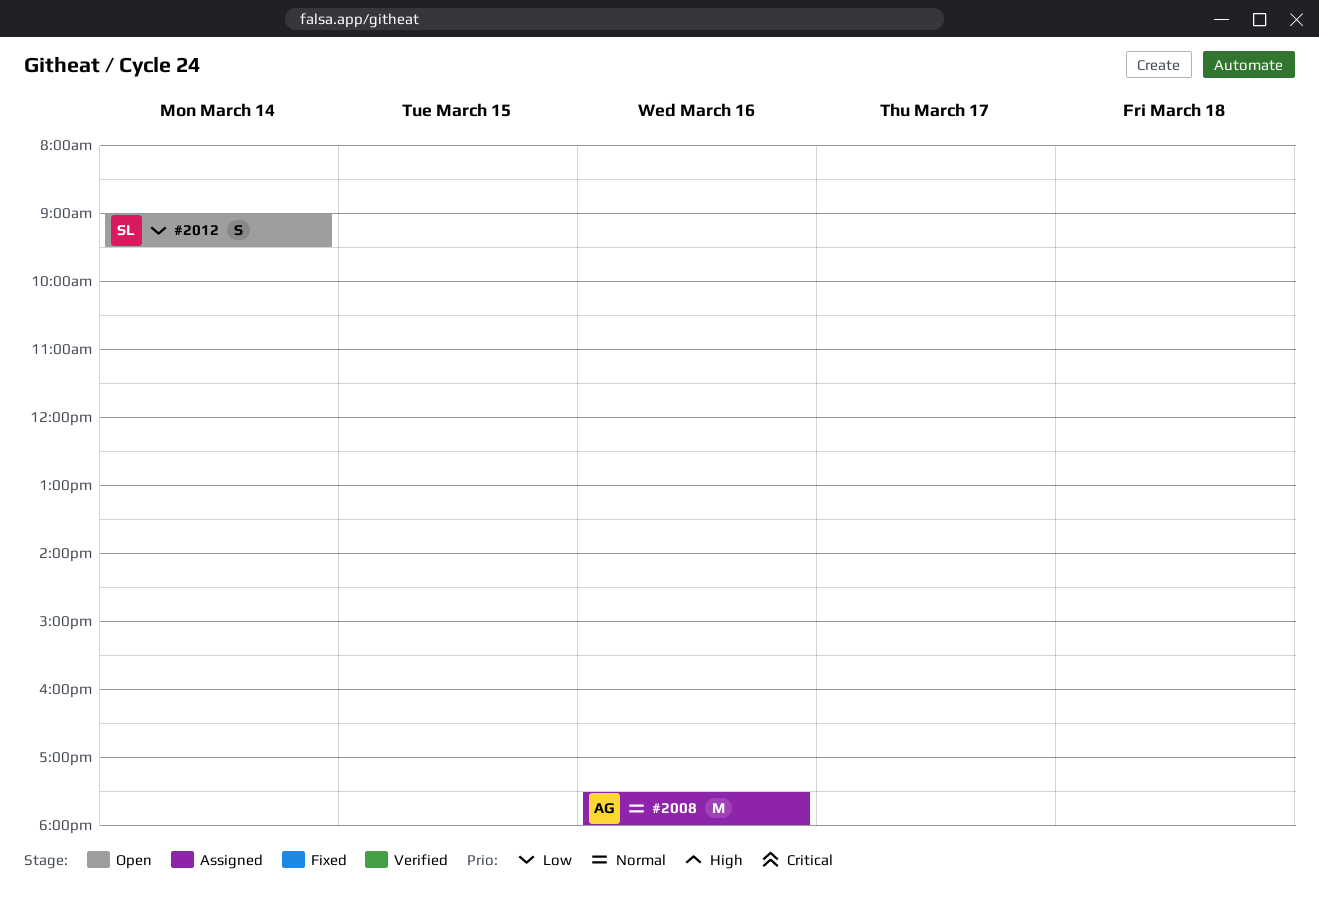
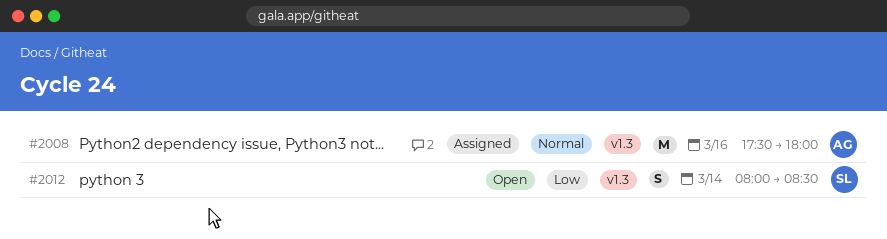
#2012, begins: 09:00 -> 08:00
#2012, ends: 09:30 -> 08:30

